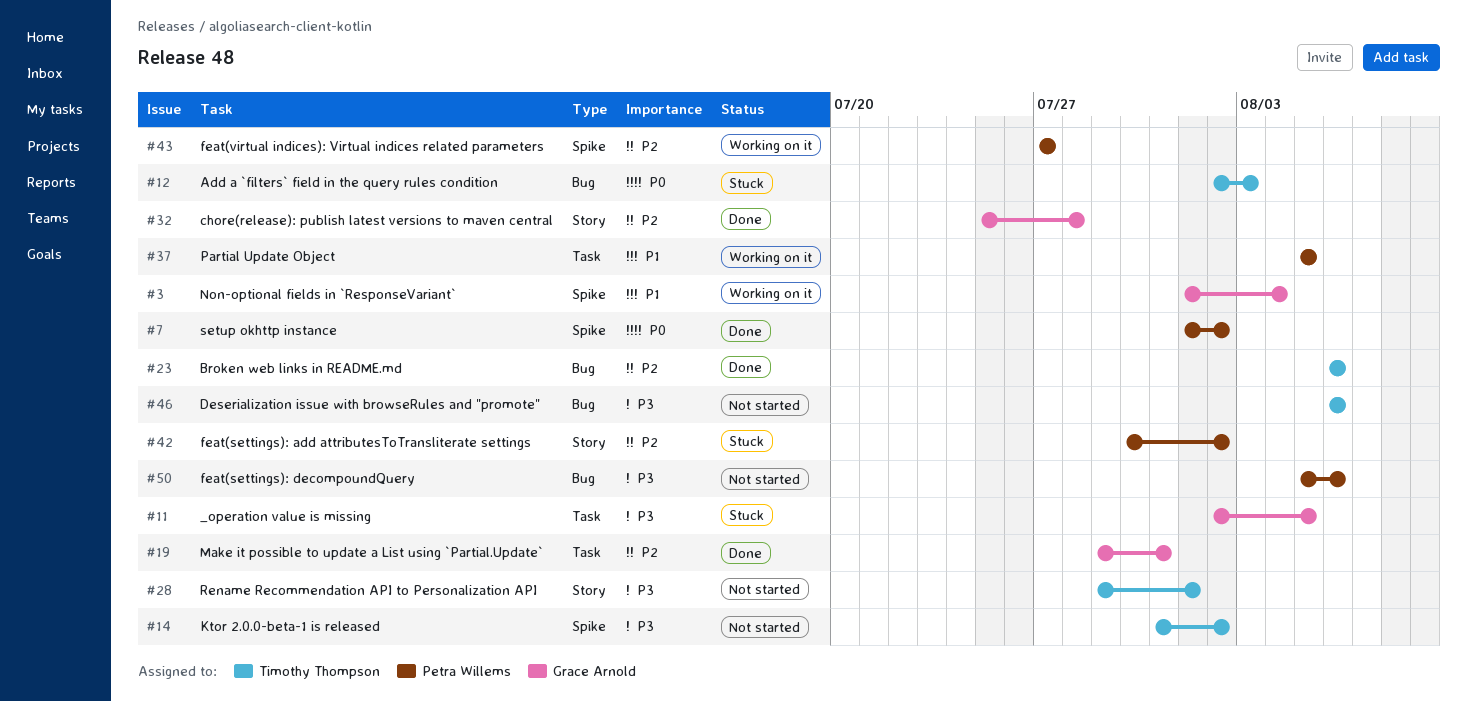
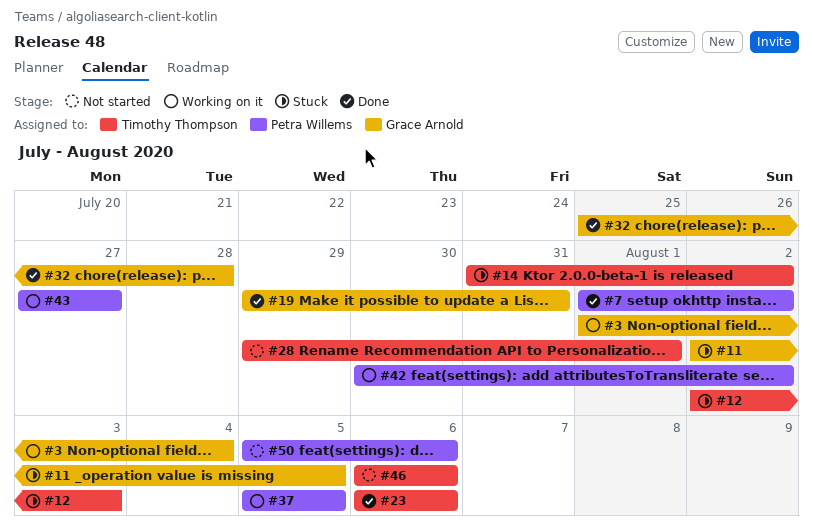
#14, status: Not started -> Stuck
#42, status: Stuck -> Working on it

